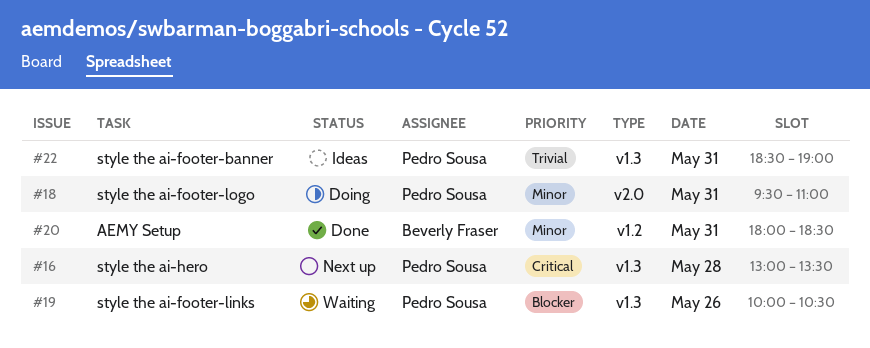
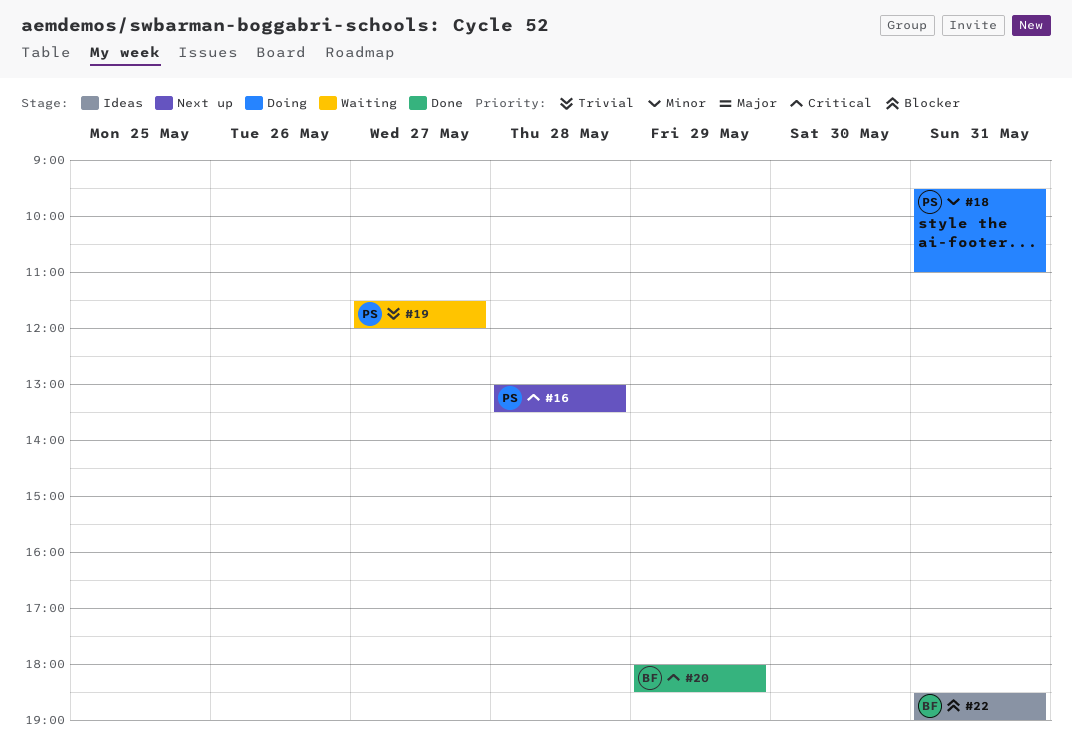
#19, priority: Blocker -> Trivial
#19, day: May 26 -> May 27
#19, begins: 10:00 -> 11:30
#19, ends: 10:30 -> 12:00
#20, priority: Minor -> Critical
#20, day: May 31 -> May 29
#22, owner: Pedro Sousa -> Beverly Fraser
#22, priority: Trivial -> Blocker

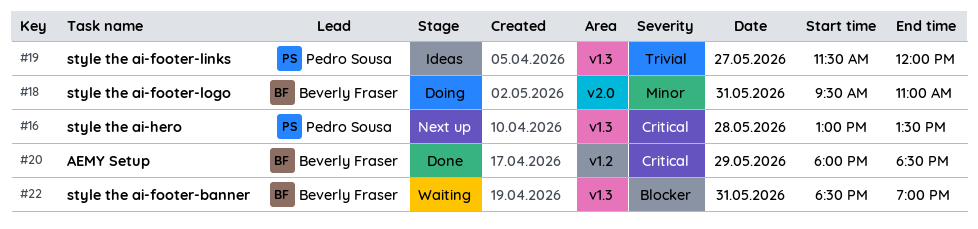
#18, owner: Pedro Sousa -> Beverly Fraser
#19, status: Waiting -> Ideas
#22, status: Ideas -> Waiting

